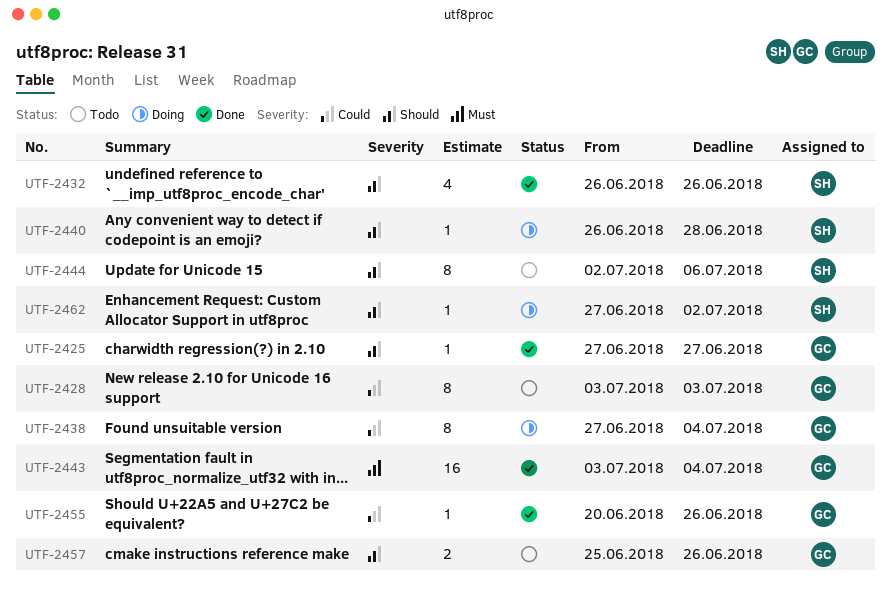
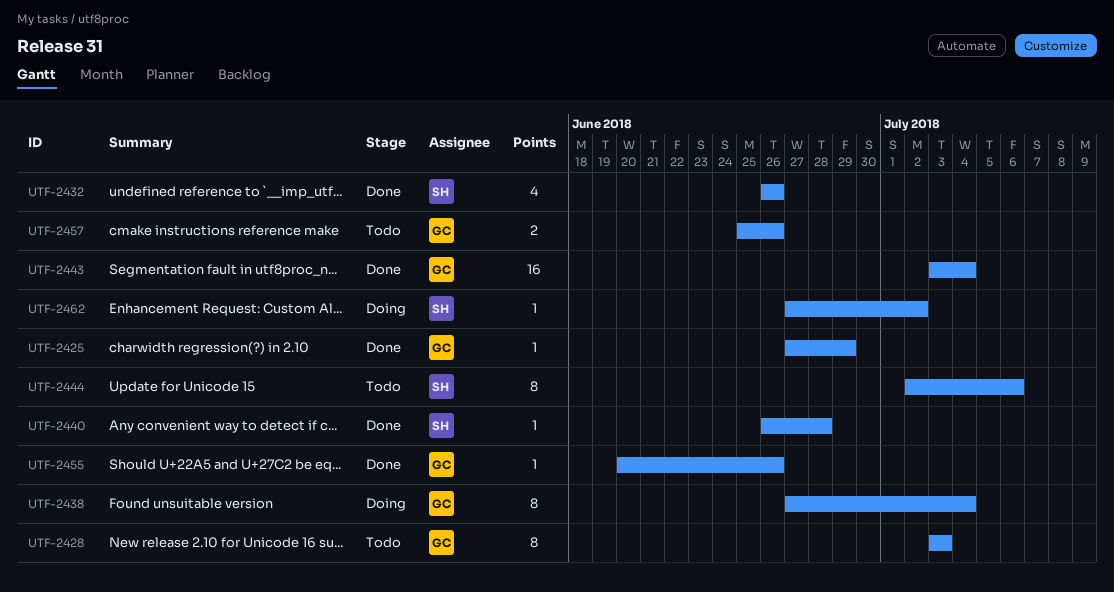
UTF-2425, due: Jun 27 -> Jun 29
UTF-2440, status: Doing -> Done

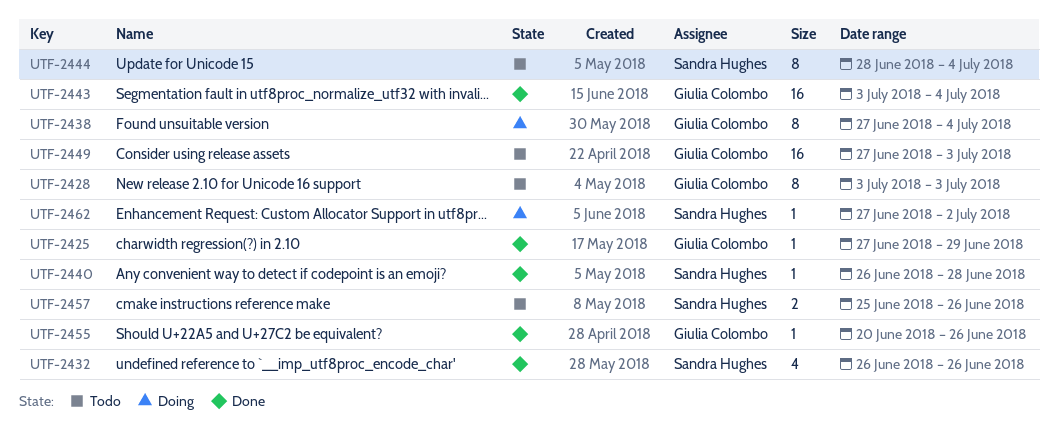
UTF-2444, start: Jul 2 -> Jun 28
UTF-2444, due: Jul 6 -> Jul 4
UTF-2449: none -> present
UTF-2457, owner: Giulia Colombo -> Sandra Hughes

